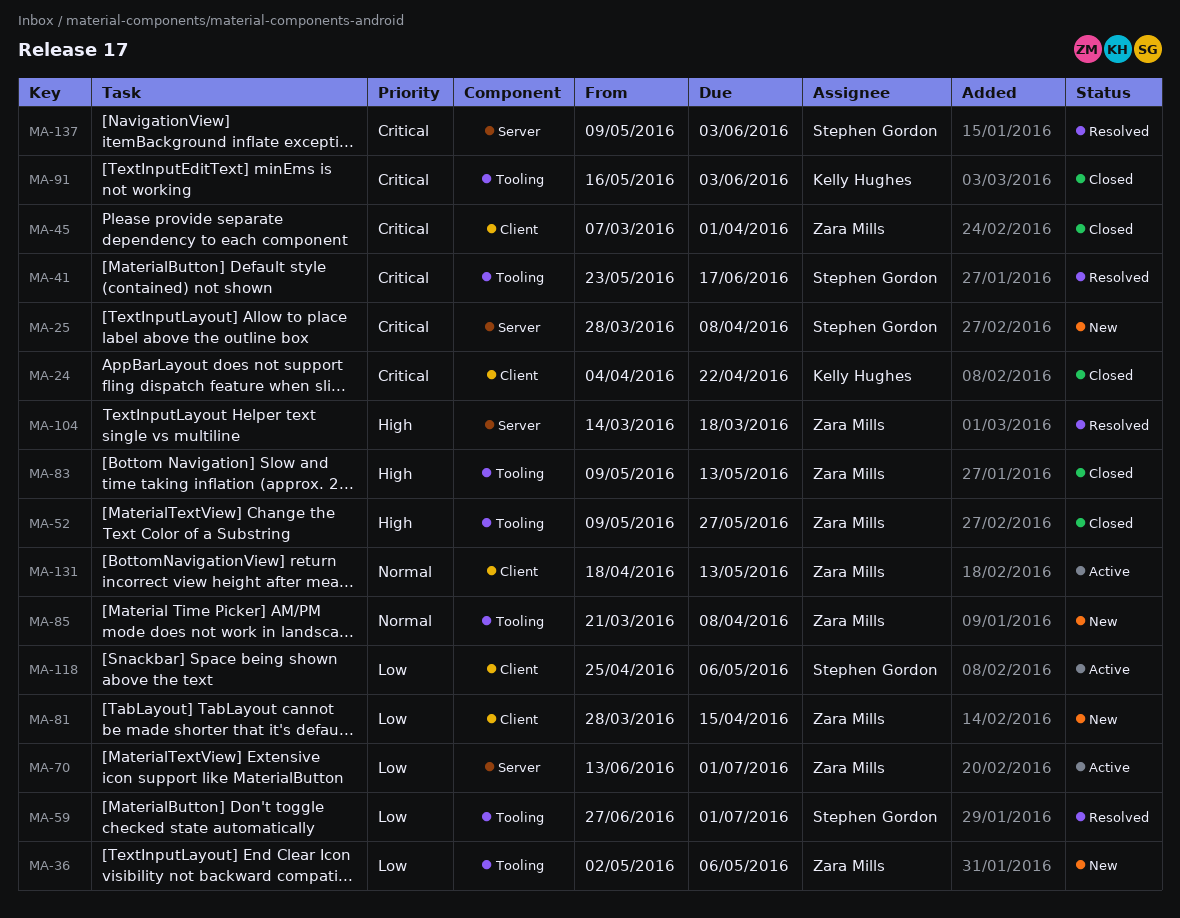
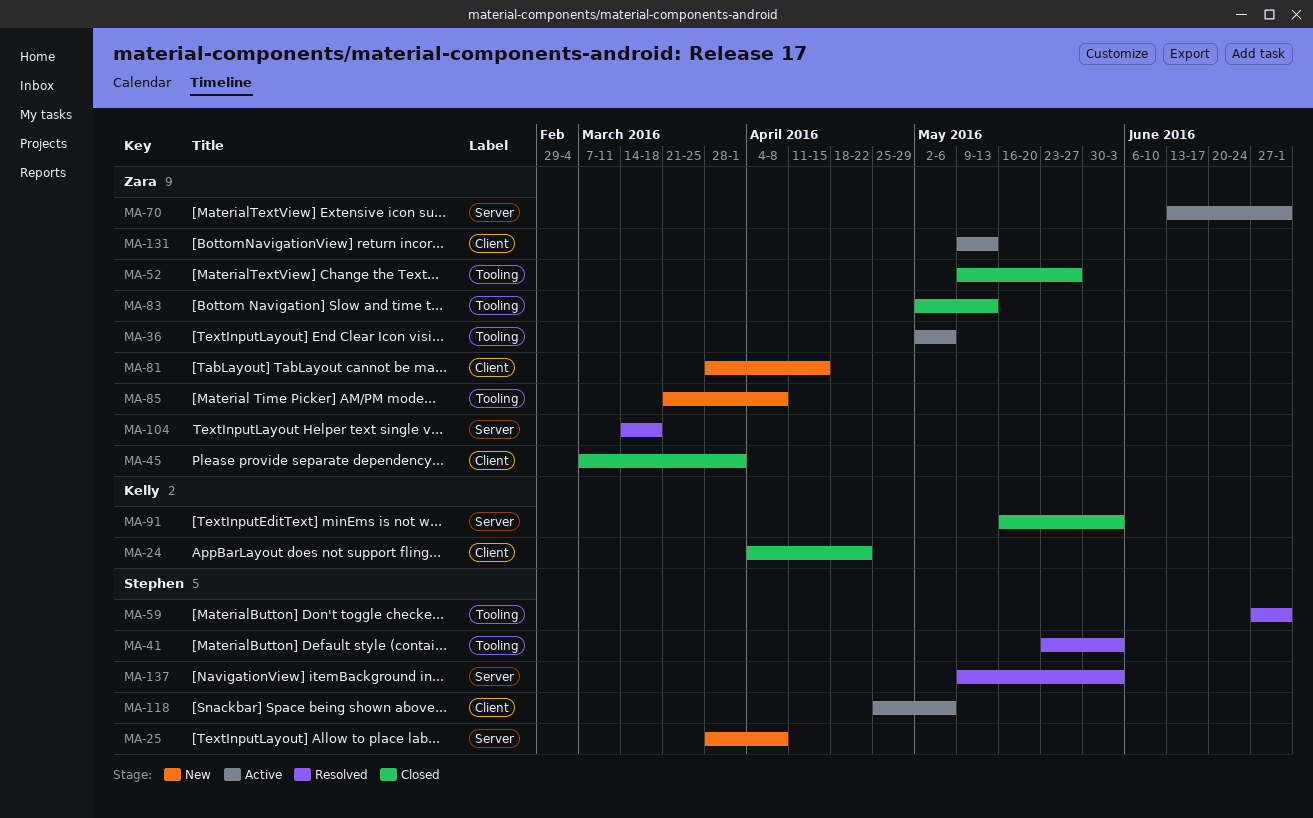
MA-36, status: New -> Active
MA-41, due: Jun 17 -> Jun 3
MA-83, start: May 9 -> May 2
MA-91, label: Tooling -> Server
MA-131, start: Apr 18 -> May 9

